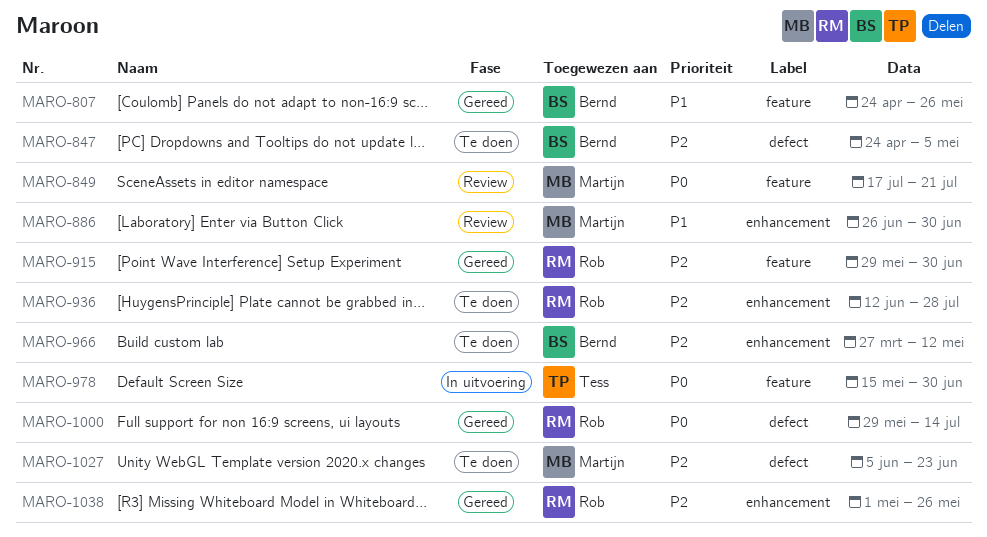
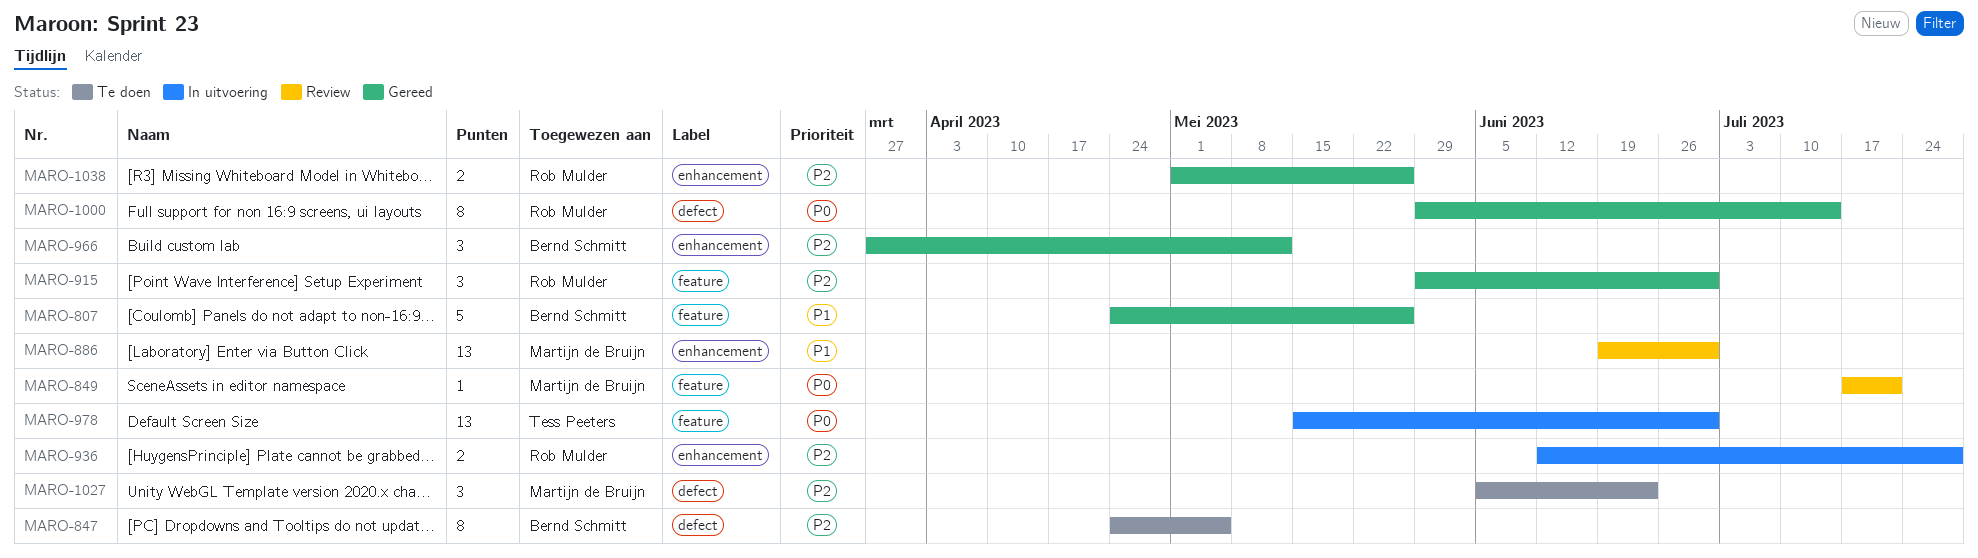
MARO-886, start: Jun 26 -> Jun 19
MARO-936, status: Te doen -> In uitvoering
MARO-966, status: Te doen -> Gereed

